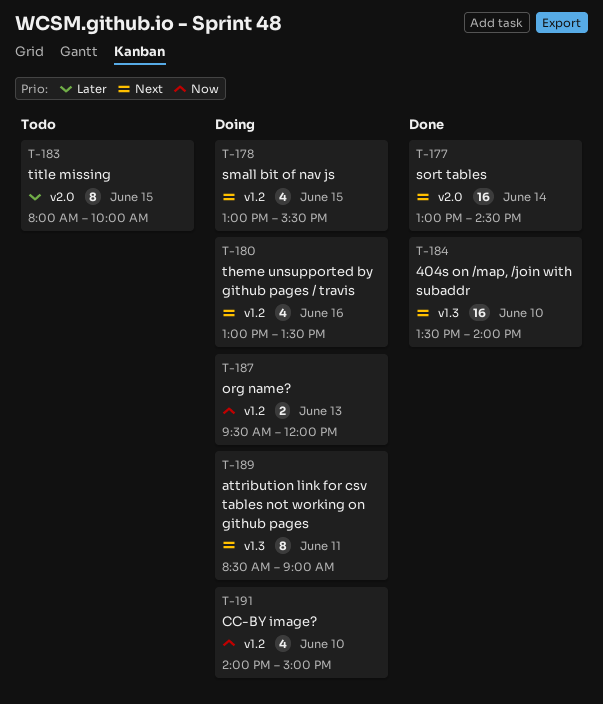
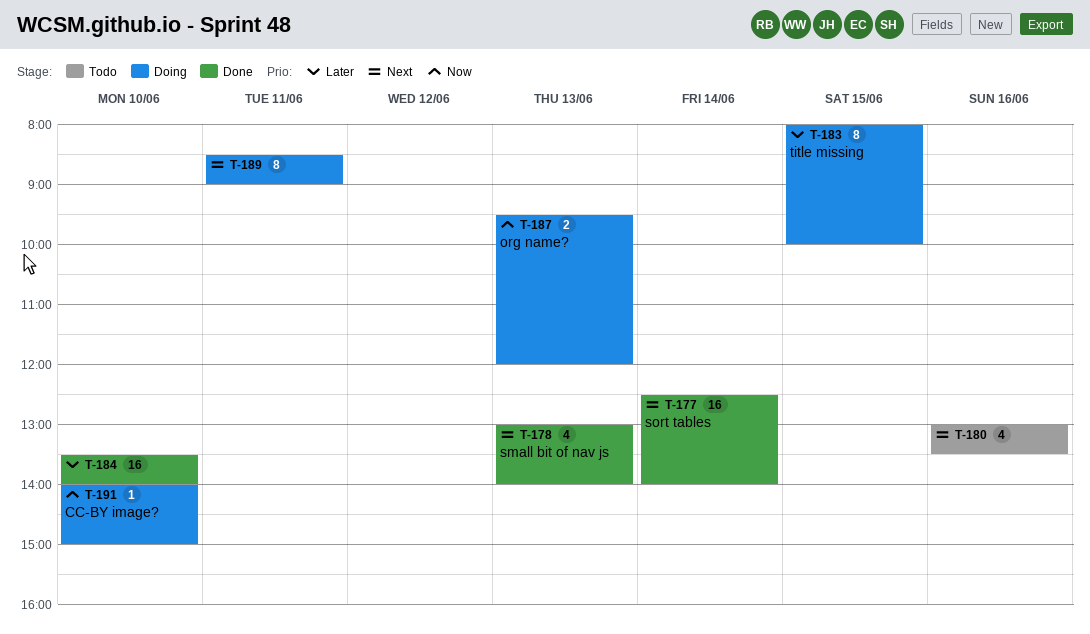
T-177, begins: 13:00 -> 12:30
T-177, ends: 14:30 -> 14:00
T-178, status: Doing -> Done
T-178, day: Jun 15 -> Jun 13
T-178, ends: 15:30 -> 14:00
T-180, status: Doing -> Todo
T-183, status: Todo -> Doing
T-184, priority: Next -> Later
T-191, estimate: 4 -> 1

